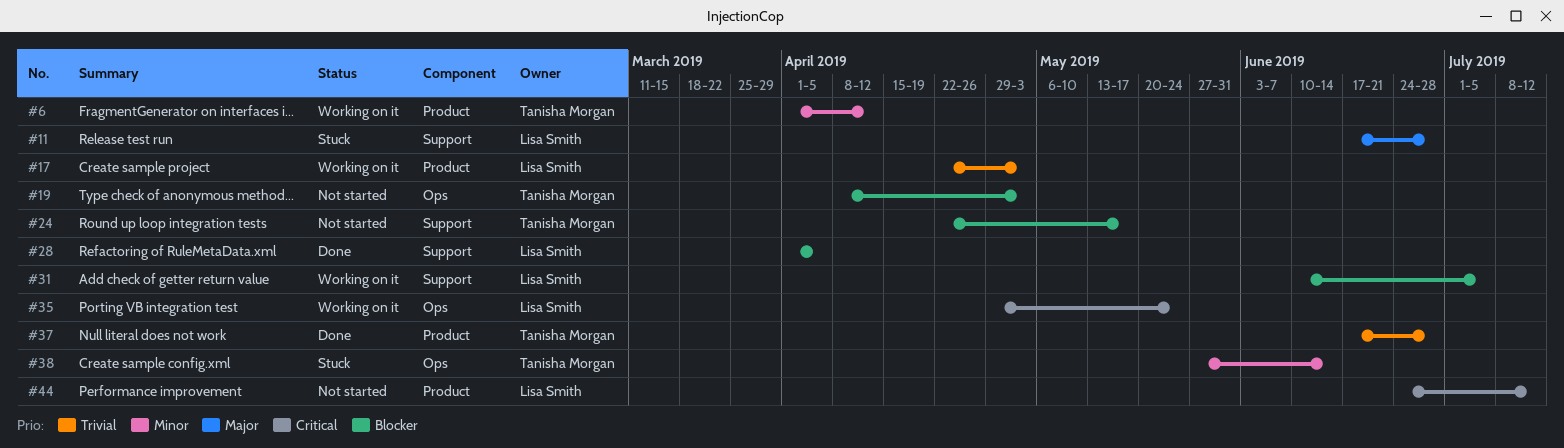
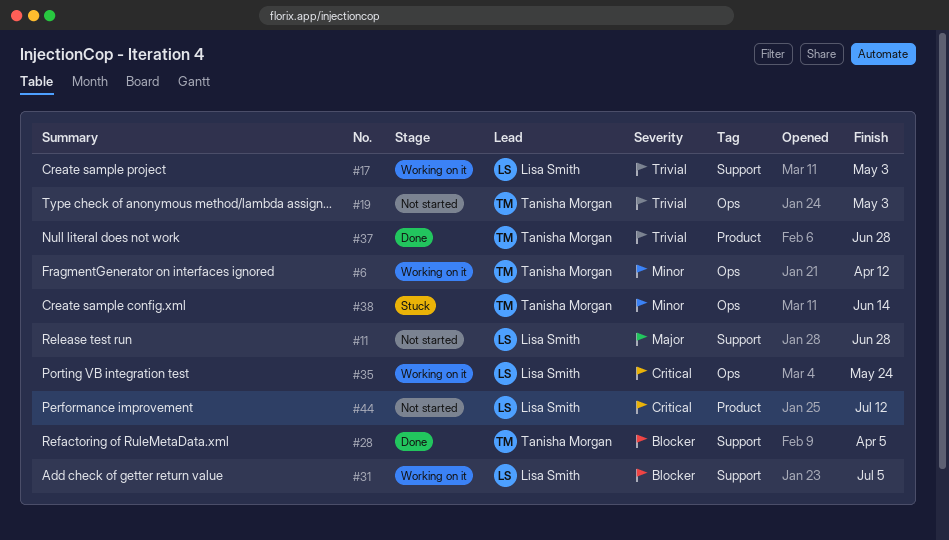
#6, label: Product -> Ops
#11, status: Stuck -> Not started
#17, label: Product -> Support
#19, priority: Blocker -> Trivial
#24: present -> none
#28, owner: Lisa Smith -> Tanisha Morgan

